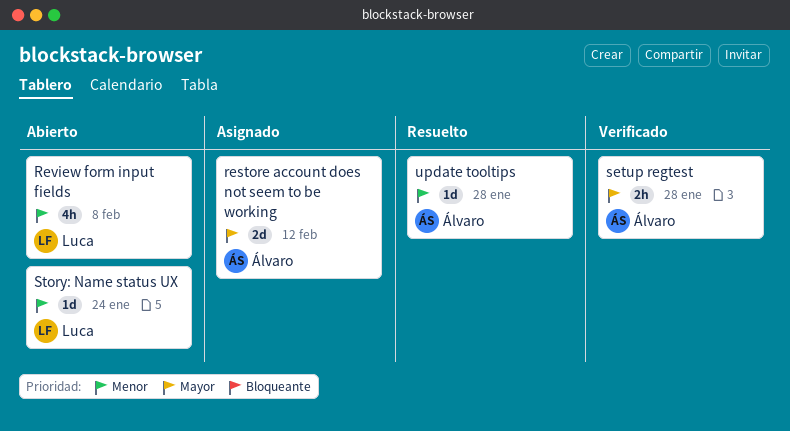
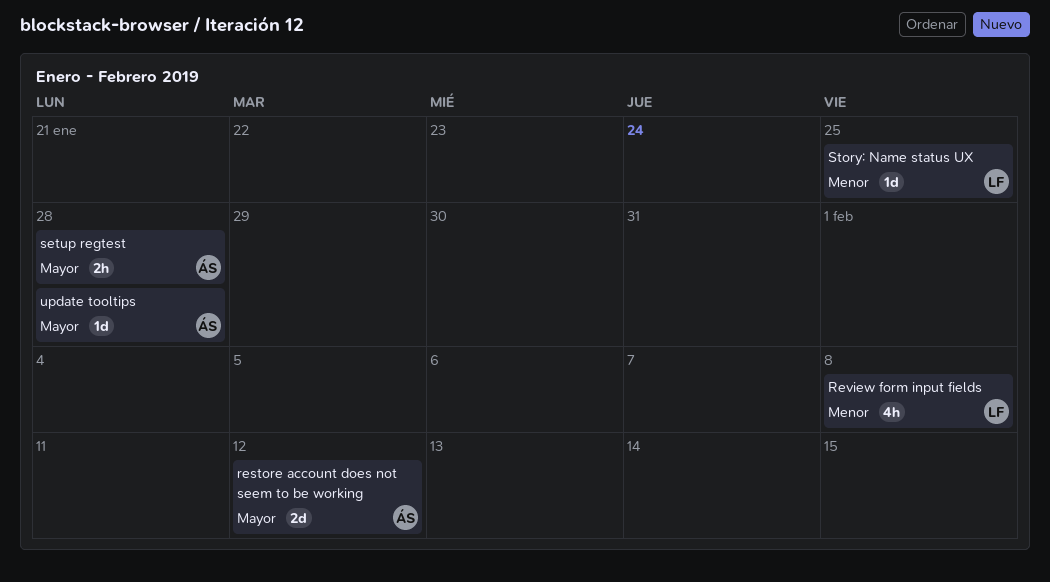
Story: Name status UX, due: Jan 24 -> Jan 25
update tooltips, priority: Menor -> Mayor

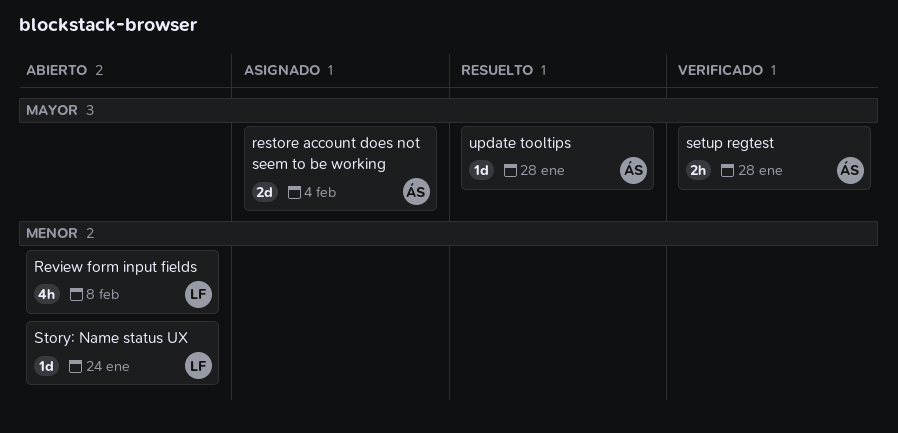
restore account does not seem to be working, due: Feb 12 -> Feb 4
Story: Name status UX, due: Jan 25 -> Jan 24

